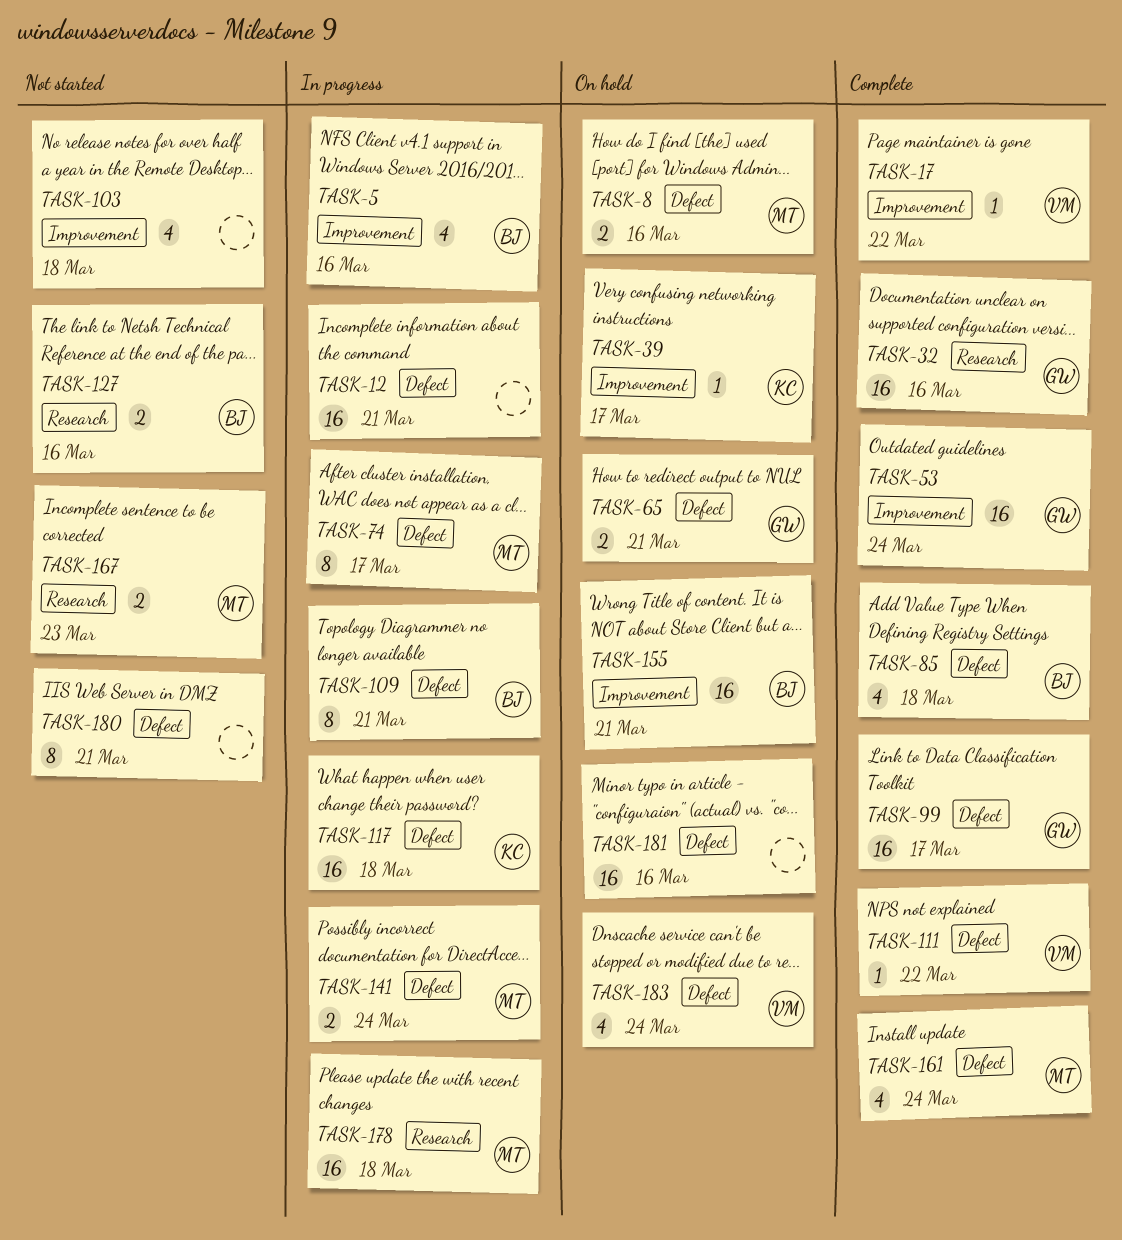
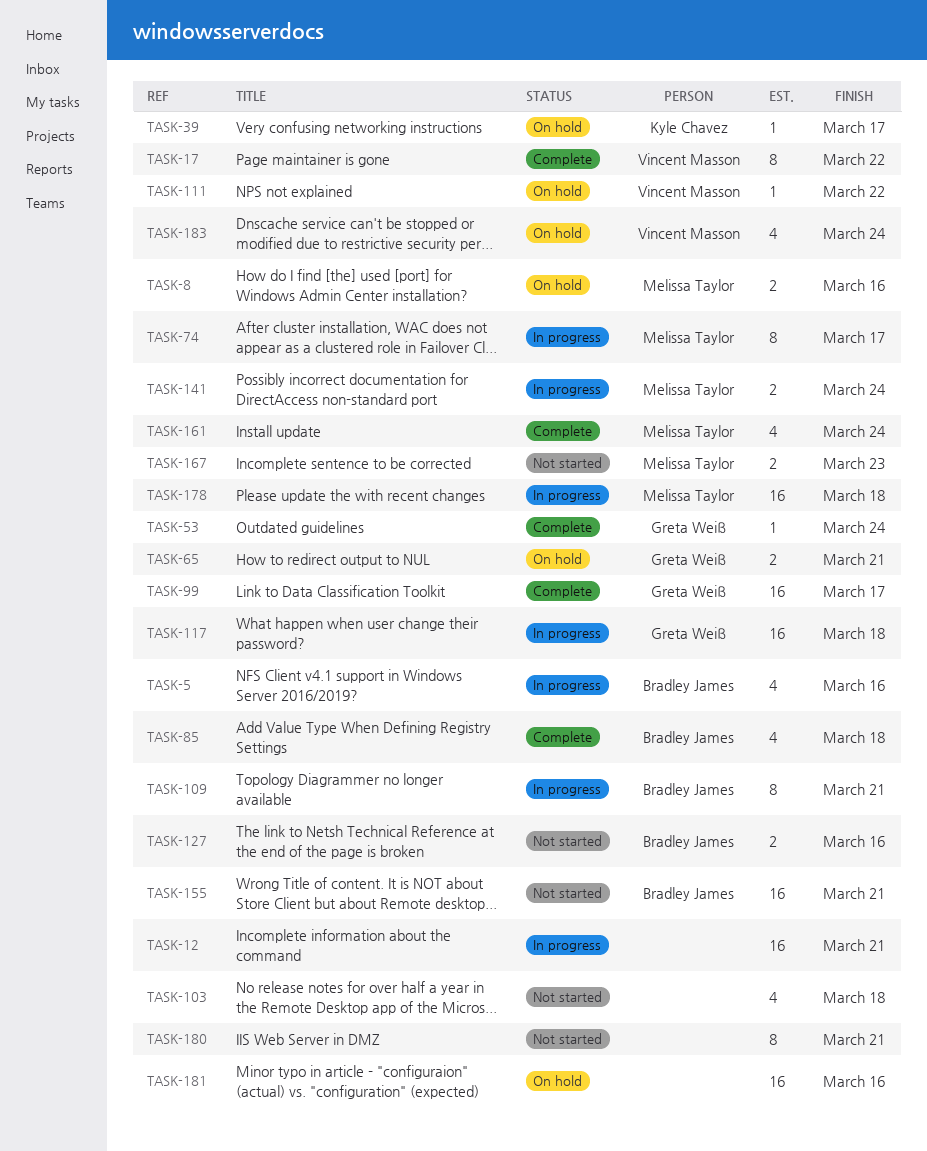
TASK-17, estimate: 1 -> 8
TASK-32: present -> none
TASK-53, estimate: 16 -> 1
TASK-111, status: Complete -> On hold
TASK-117, owner: Kyle Chavez -> Greta Weiß
TASK-155, status: On hold -> Not started

